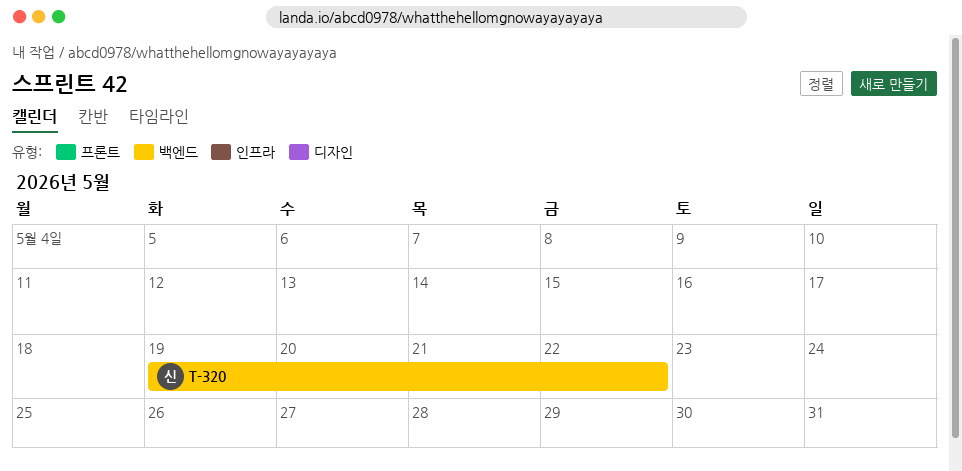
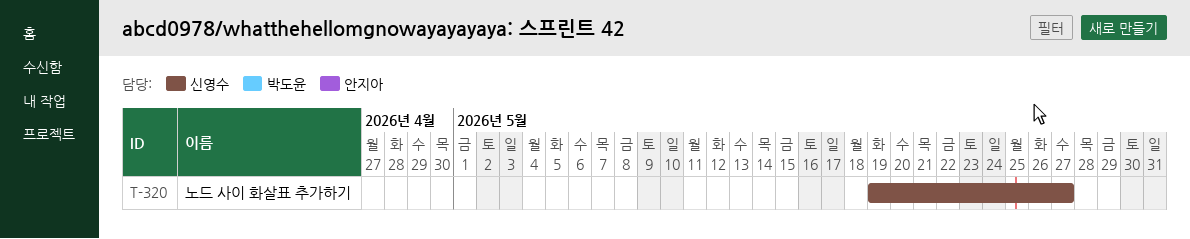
T-320, due: May 22 -> May 27

